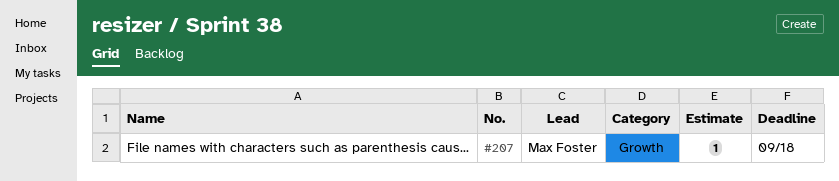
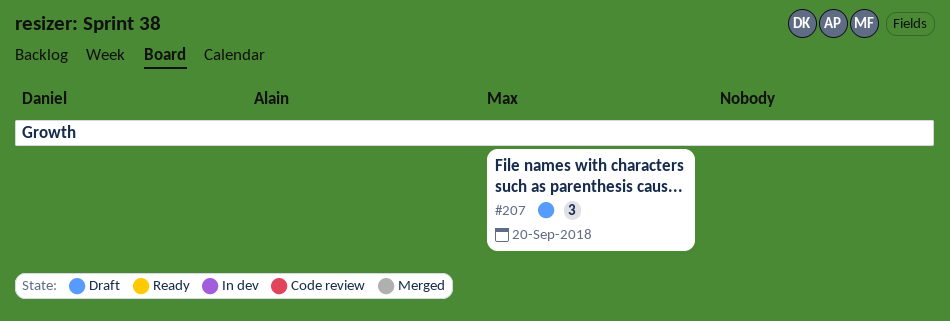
#207, estimate: 1 -> 3
#207, due: Sep 18 -> Sep 20

